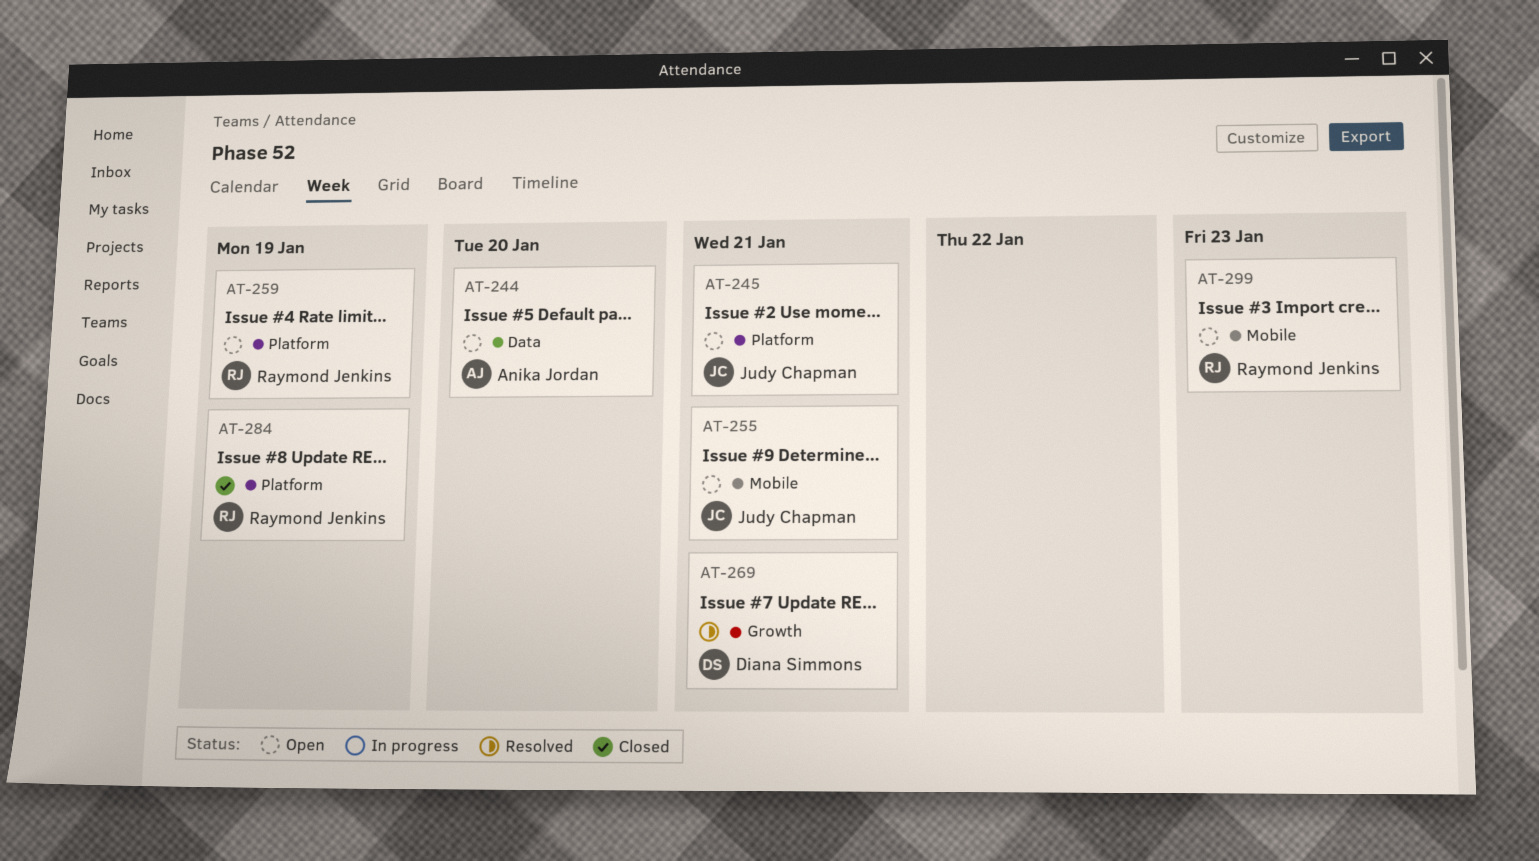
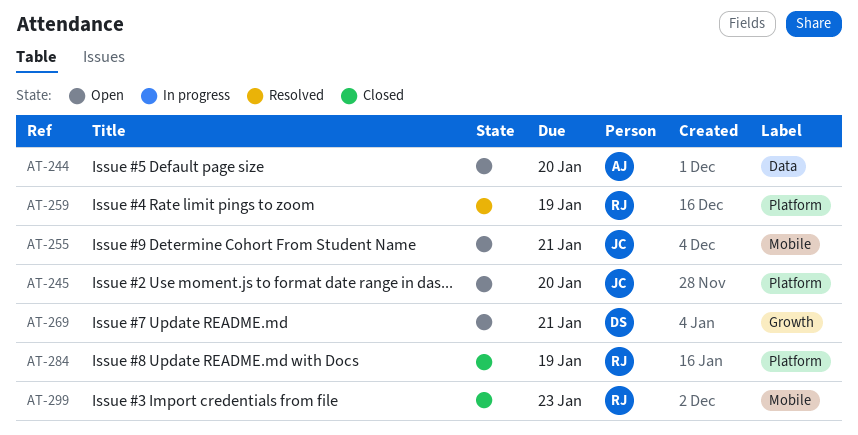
AT-245, due: Jan 21 -> Jan 20
AT-259, status: Open -> Resolved
AT-269, status: Resolved -> Open
AT-299, status: Open -> Closed

